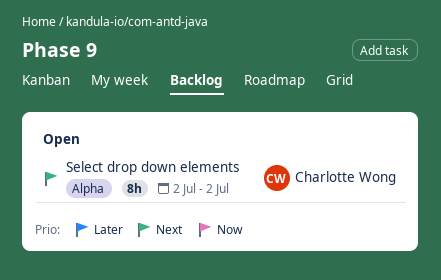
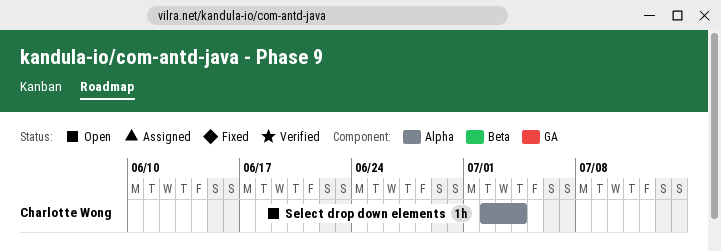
Select drop down elements, estimate: 8h -> 1h
Select drop down elements, due: Jul 2 -> Jul 4

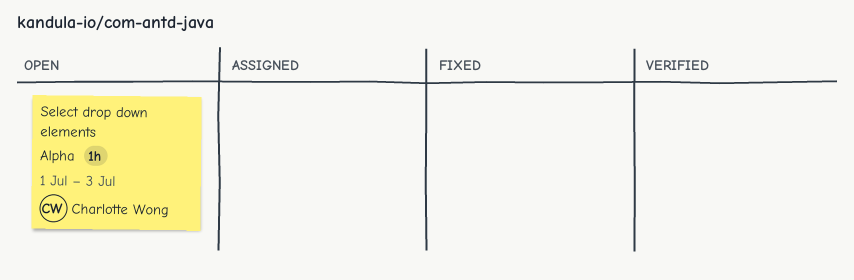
Select drop down elements, start: Jul 2 -> Jul 1
Select drop down elements, due: Jul 4 -> Jul 3

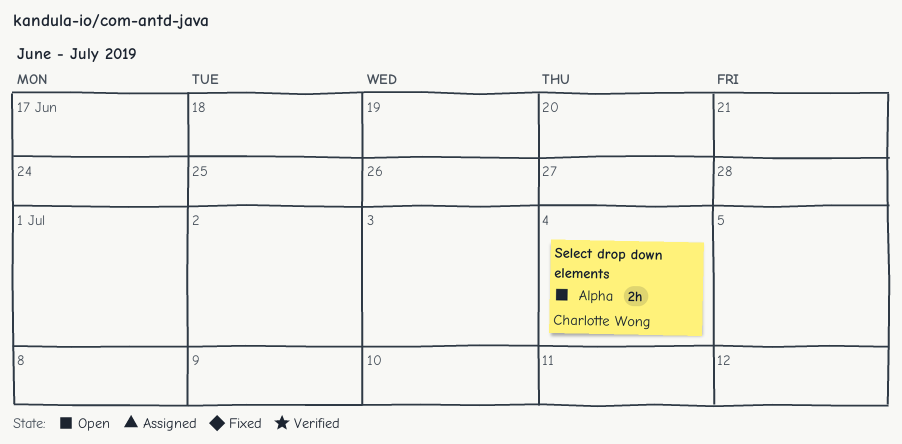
Select drop down elements, estimate: 1h -> 2h
Select drop down elements, due: Jul 3 -> Jul 4

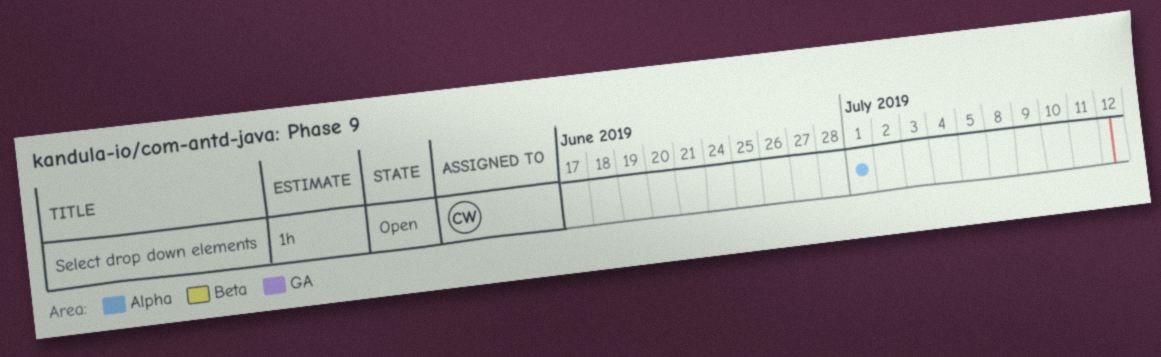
Select drop down elements, estimate: 2h -> 1h
Select drop down elements, due: Jul 4 -> Jul 1

